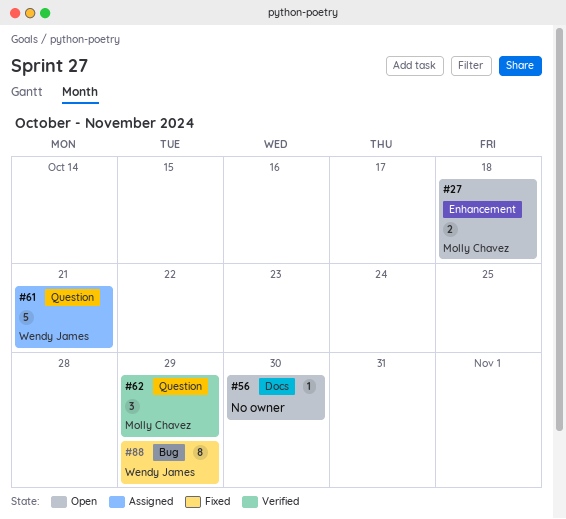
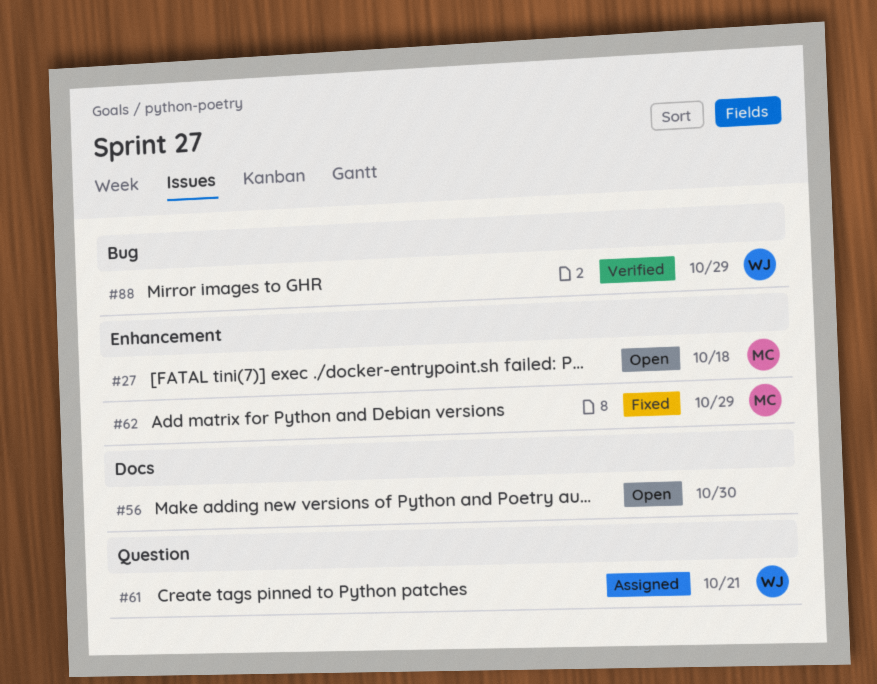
#62, status: Verified -> Fixed
#62, label: Question -> Enhancement
#88, status: Fixed -> Verified

